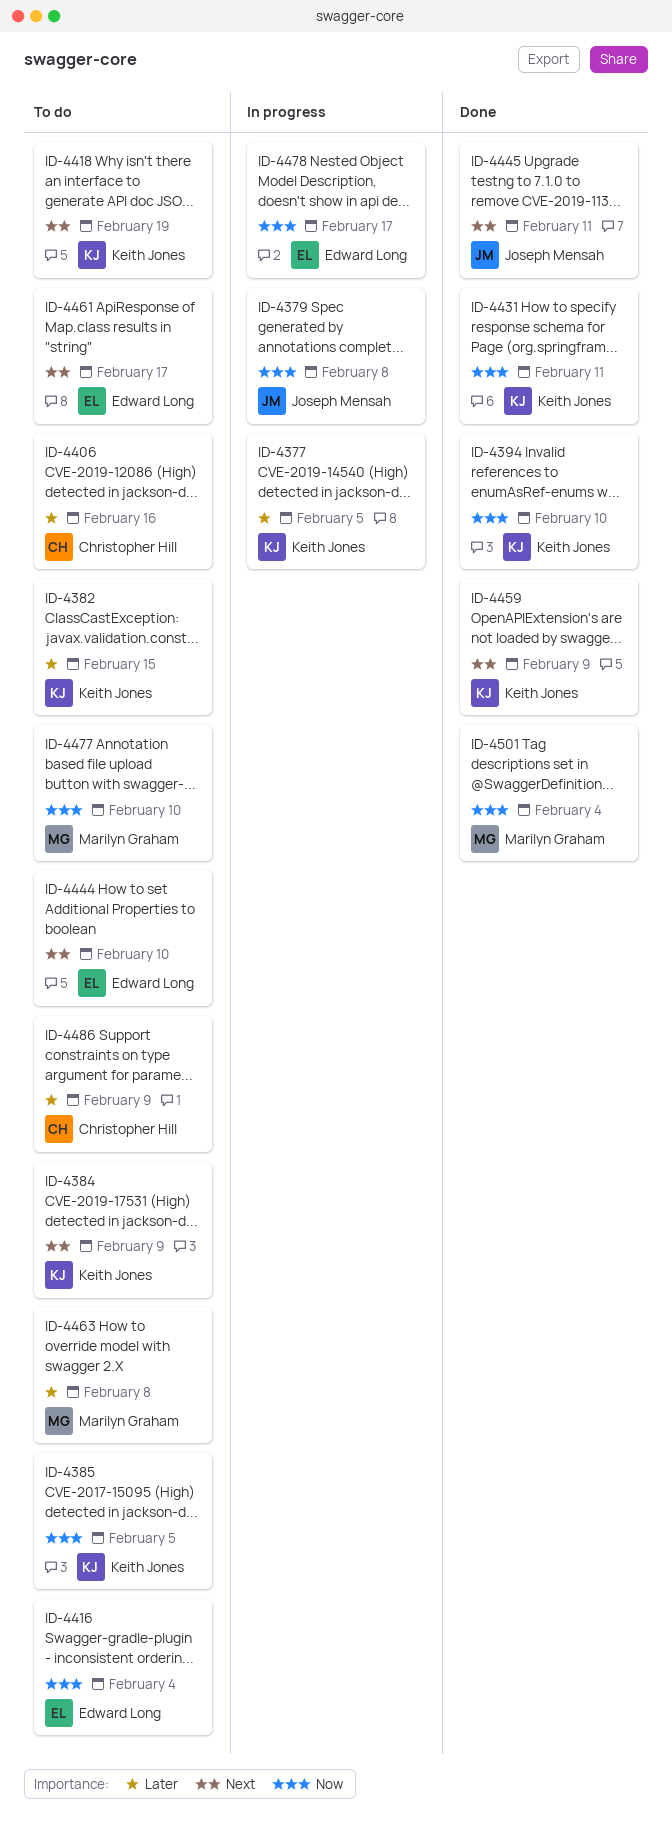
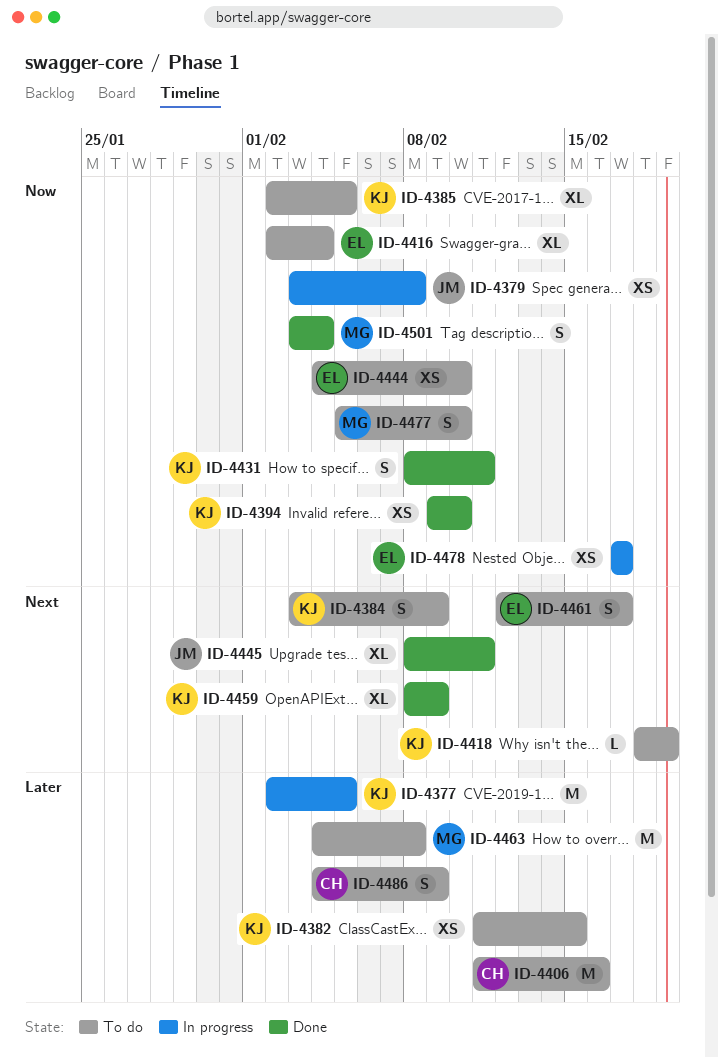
ID-4444, priority: Next -> Now

